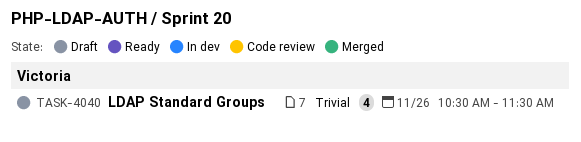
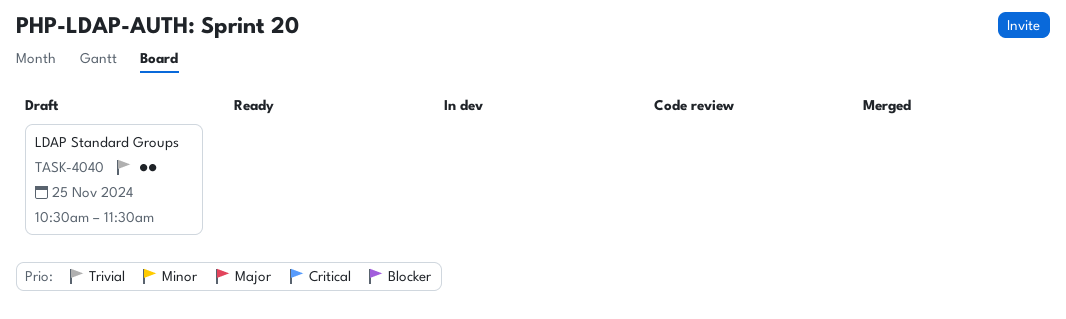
TASK-4040, estimate: 4 -> 2
TASK-4040, day: Nov 26 -> Nov 25

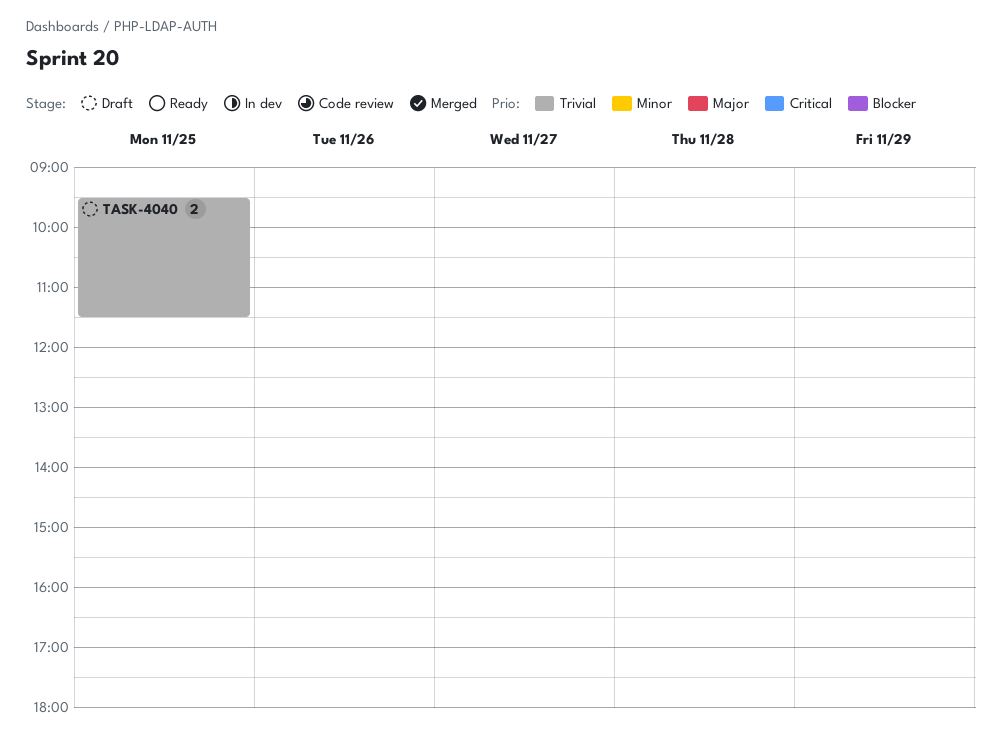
TASK-4040, begins: 10:30 -> 09:30

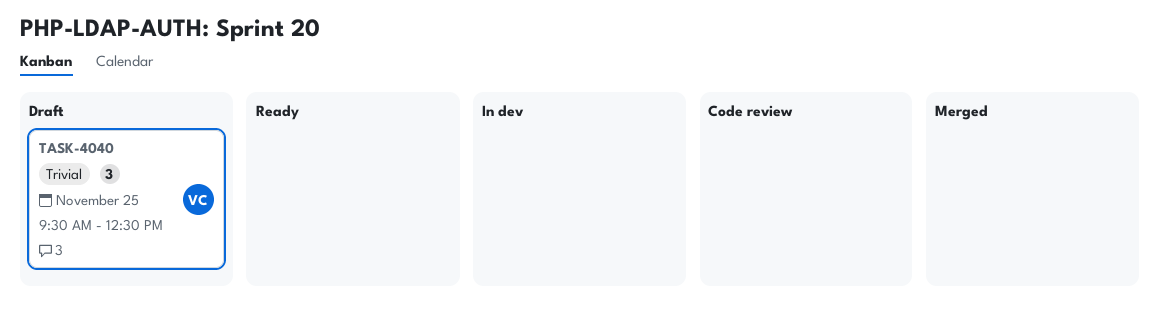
TASK-4040, estimate: 2 -> 3
TASK-4040, ends: 11:30 -> 12:30

